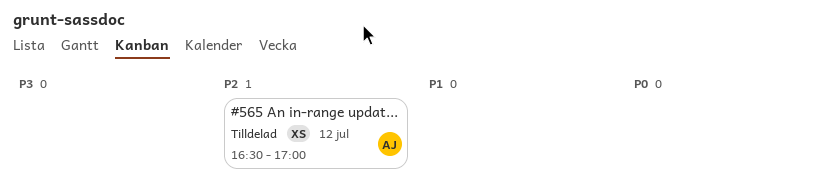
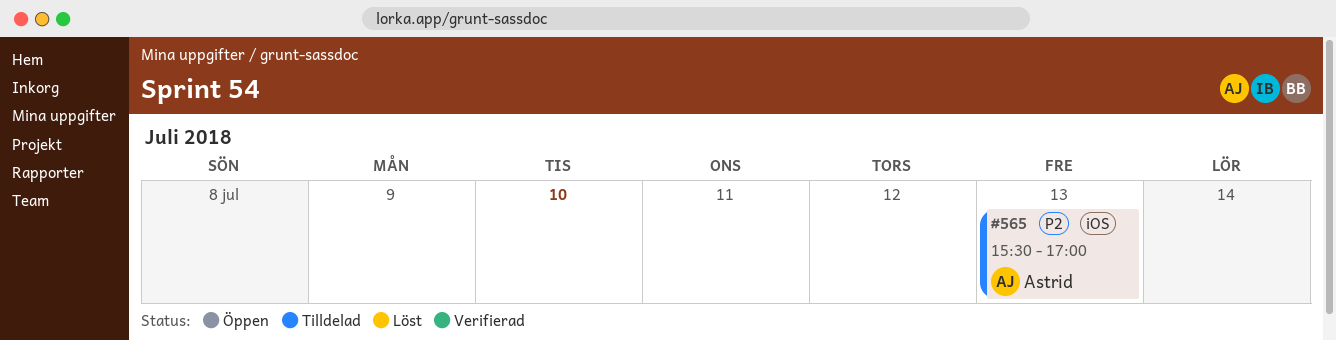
#565, day: Jul 12 -> Jul 13
#565, begins: 16:30 -> 15:30

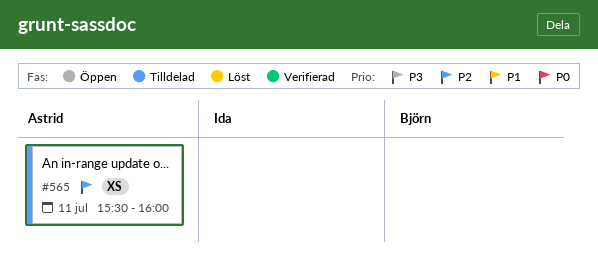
#565, day: Jul 13 -> Jul 11
#565, ends: 17:00 -> 16:00

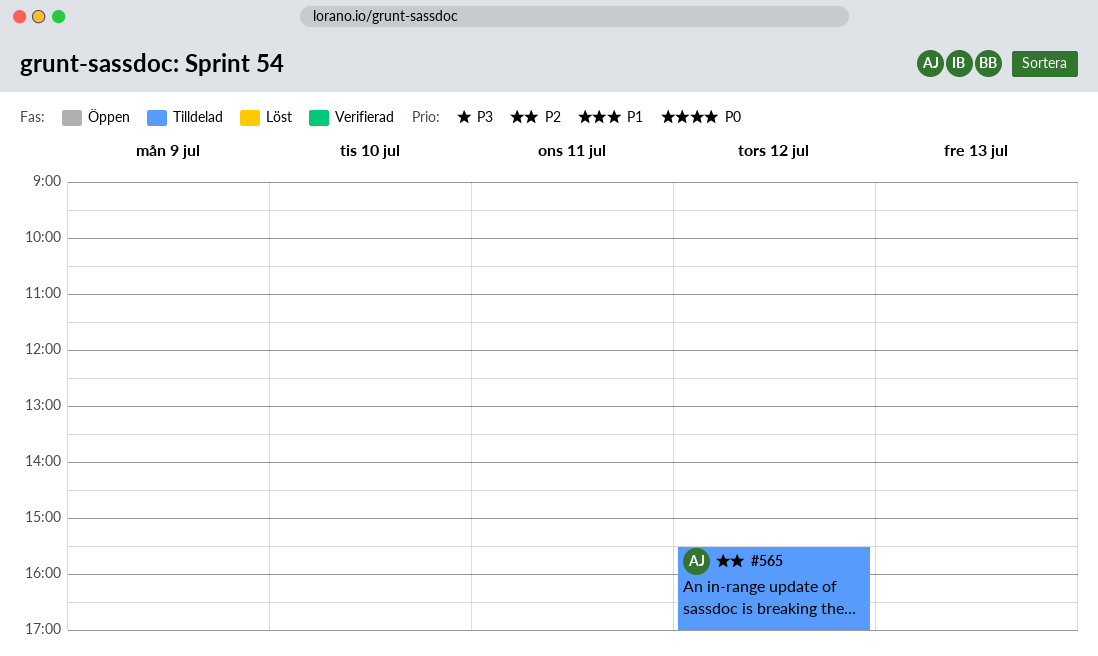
#565, day: Jul 11 -> Jul 12
#565, ends: 16:00 -> 17:00

